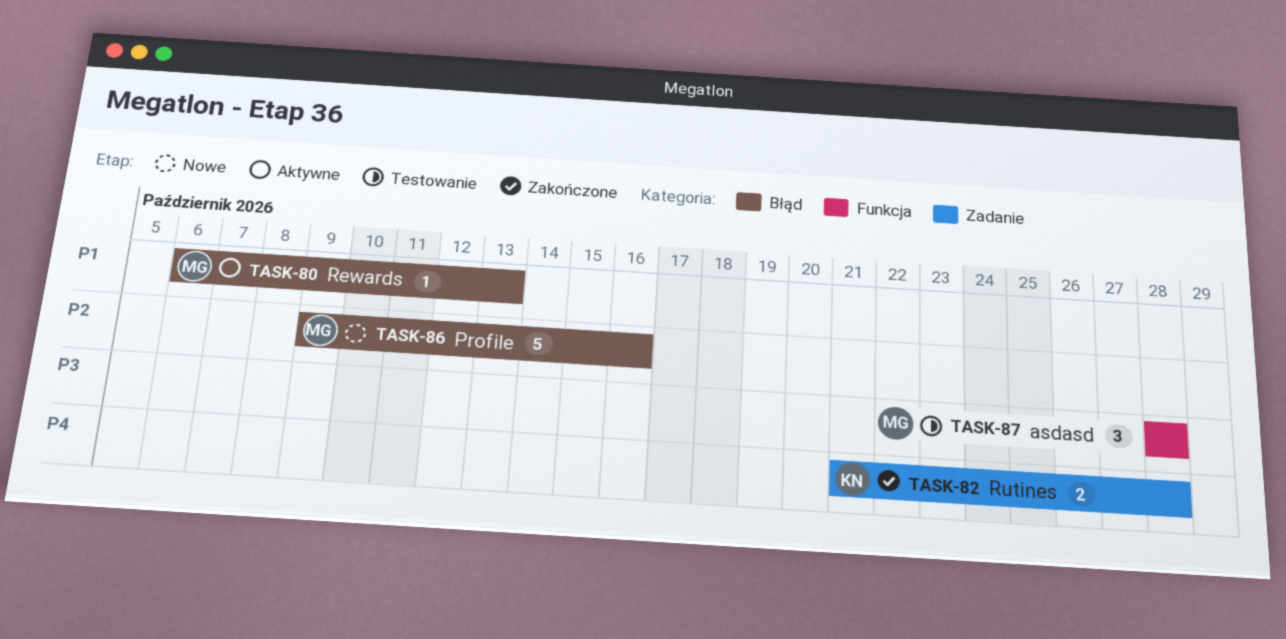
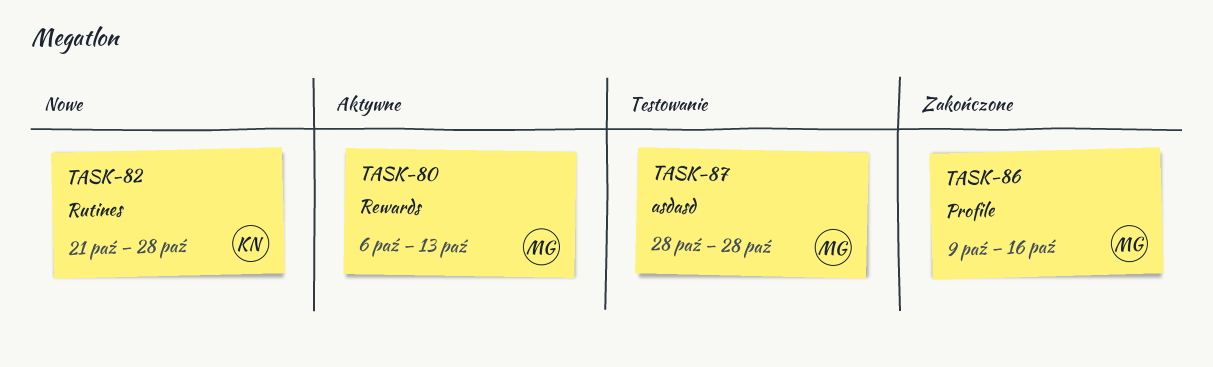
TASK-82, status: Zakończone -> Nowe
TASK-86, status: Nowe -> Zakończone

